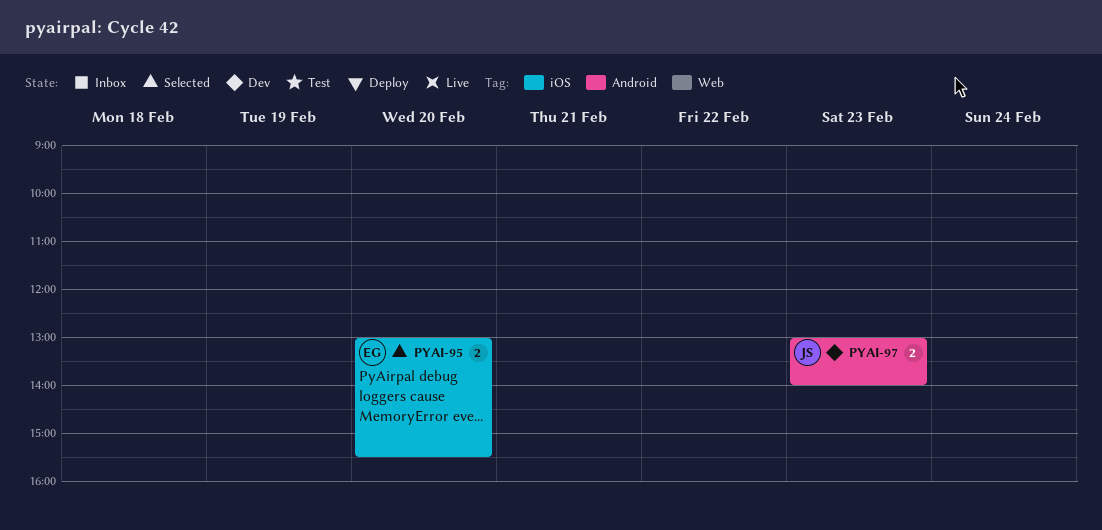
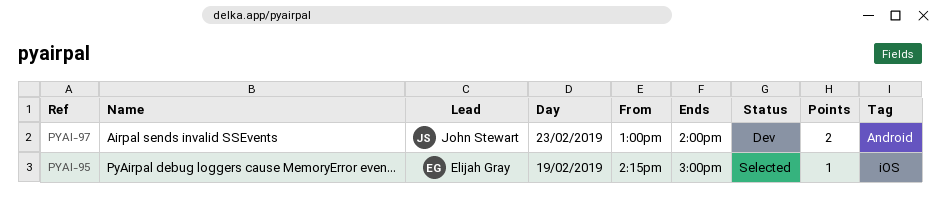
PYAI-95, estimate: 2 -> 1
PYAI-95, day: Feb 20 -> Feb 19
PYAI-95, begins: 13:00 -> 14:15
PYAI-95, ends: 15:30 -> 15:00

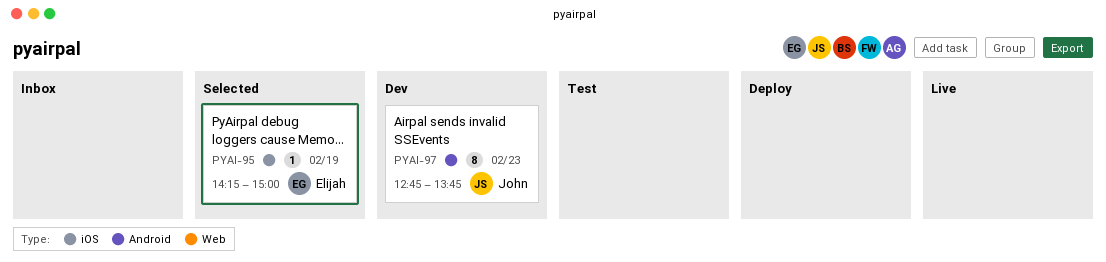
PYAI-97, estimate: 2 -> 8
PYAI-97, begins: 13:00 -> 12:45
PYAI-97, ends: 14:00 -> 13:45

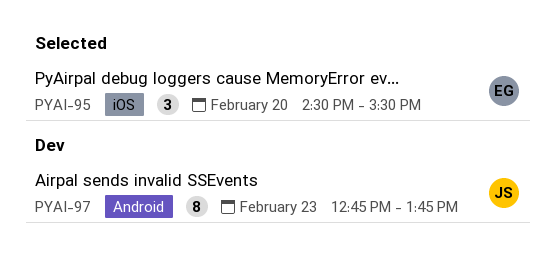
PYAI-95, estimate: 1 -> 3
PYAI-95, day: Feb 19 -> Feb 20
PYAI-95, begins: 14:15 -> 14:30
PYAI-95, ends: 15:00 -> 15:30

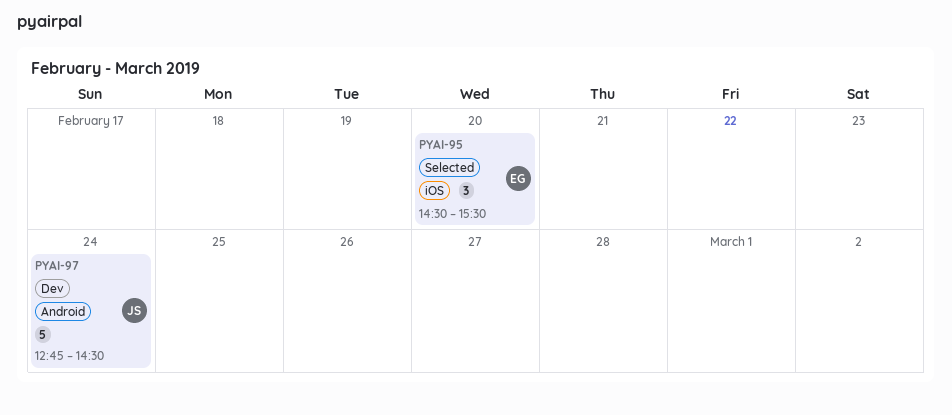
PYAI-97, estimate: 8 -> 5
PYAI-97, day: Feb 23 -> Feb 24
PYAI-97, ends: 13:45 -> 14:30

